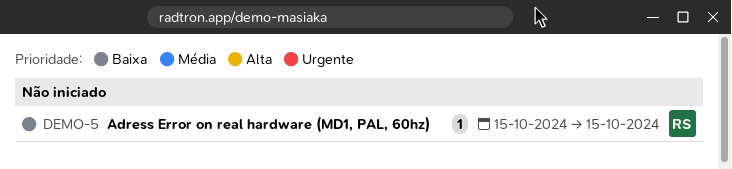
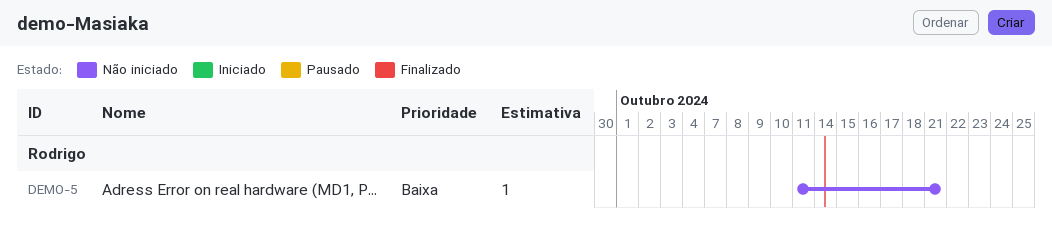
DEMO-5, start: Oct 15 -> Oct 11
DEMO-5, due: Oct 15 -> Oct 21

